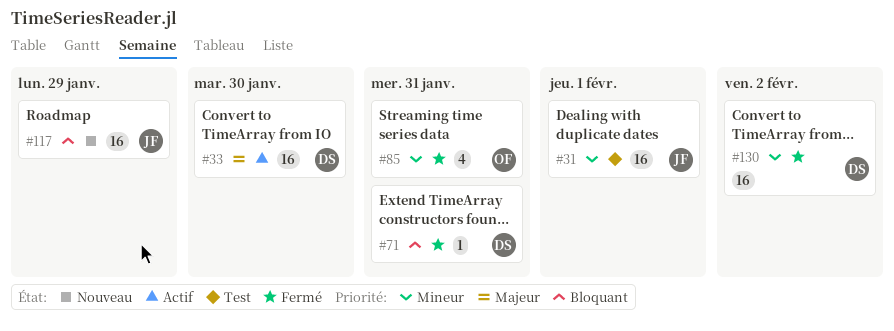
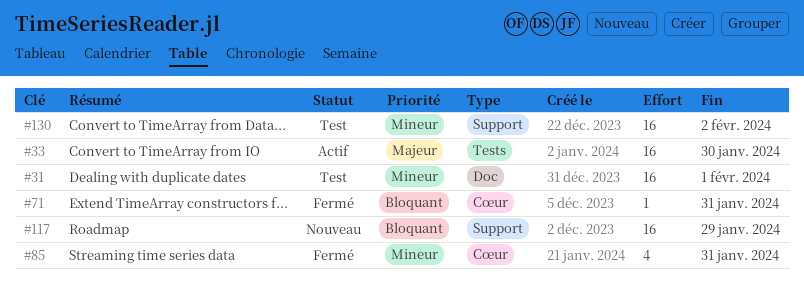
#130, status: Fermé -> Test

